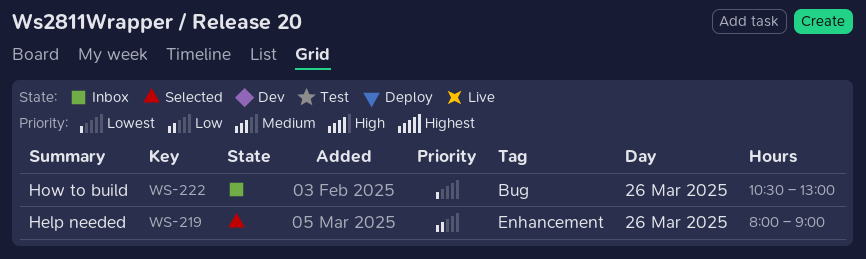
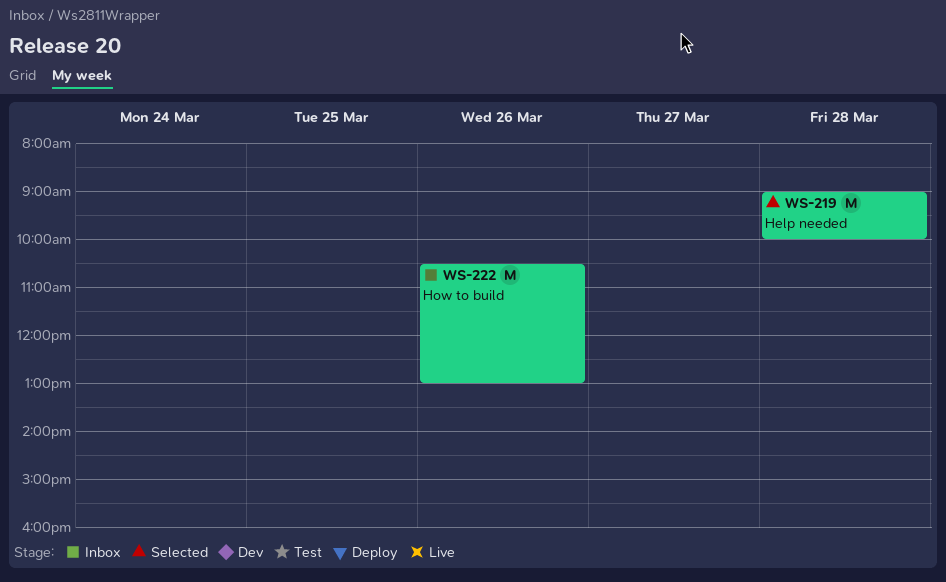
WS-219, day: Mar 26 -> Mar 28
WS-219, begins: 08:00 -> 09:00
WS-219, ends: 09:00 -> 10:00

